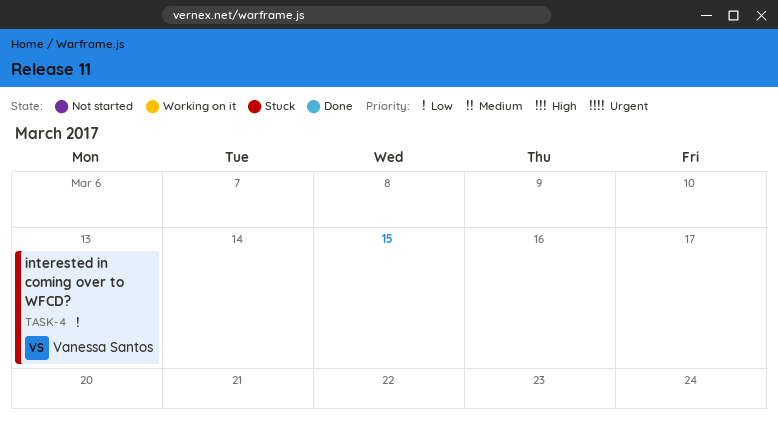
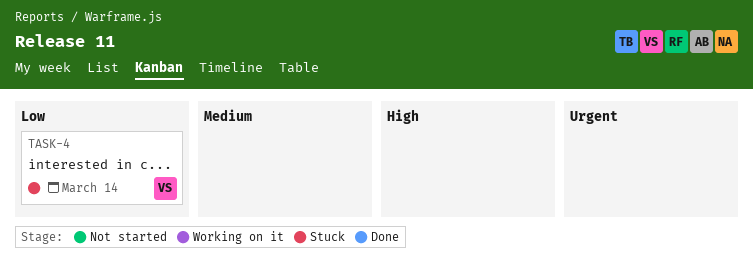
TASK-4, due: Mar 13 -> Mar 14

